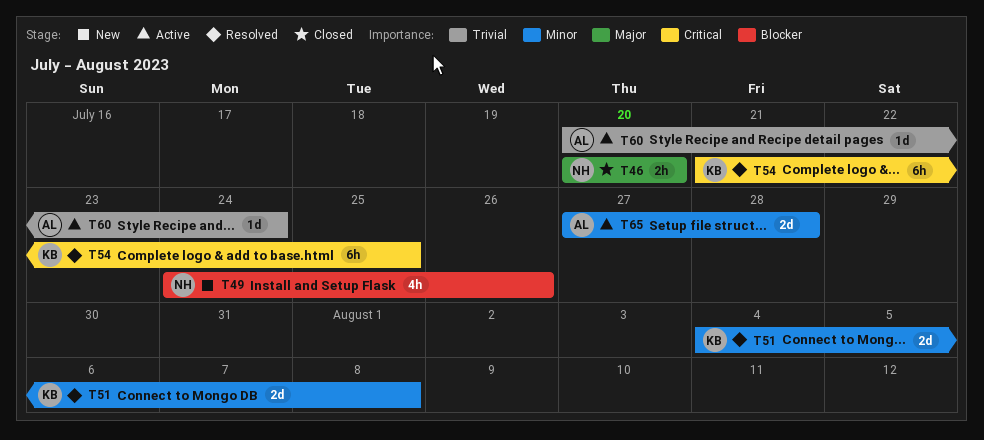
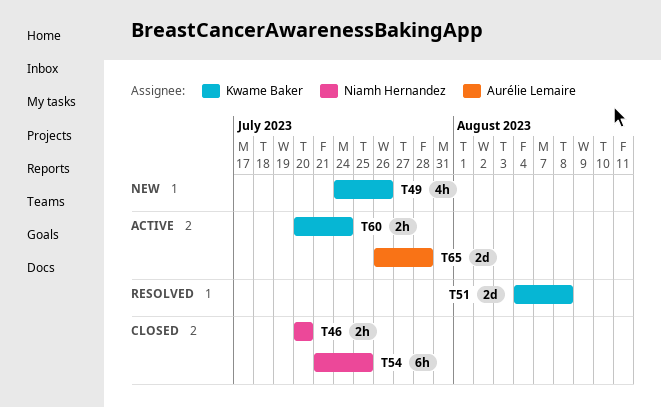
T49, owner: Niamh Hernandez -> Kwame Baker
T54, status: Resolved -> Closed
T54, owner: Kwame Baker -> Niamh Hernandez
T60, owner: Aurélie Lemaire -> Kwame Baker
T60, estimate: 1d -> 2h
T65, start: Jul 27 -> Jul 26

